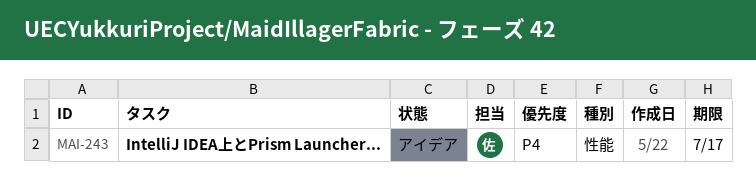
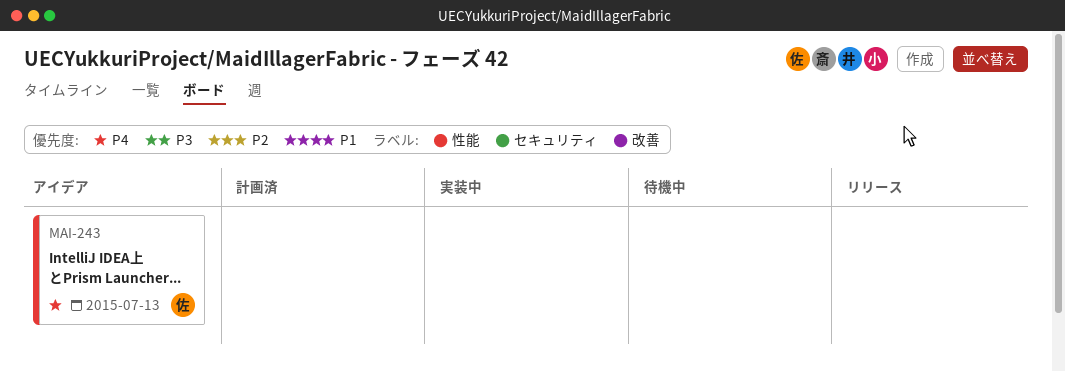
MAI-243, due: Jul 17 -> Jul 13

